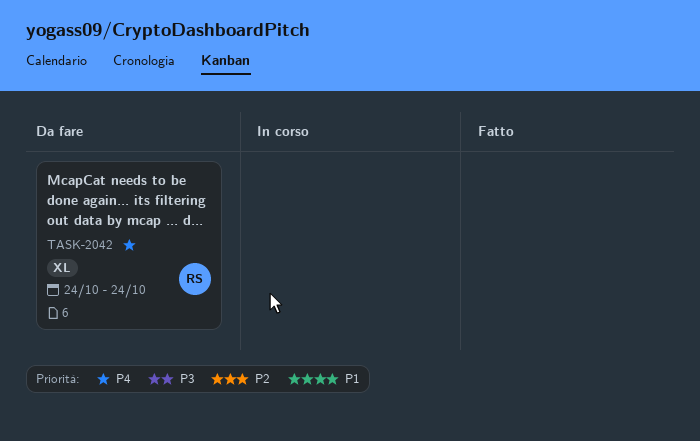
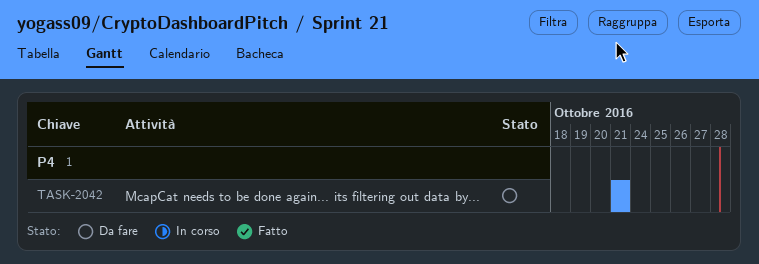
TASK-2042, start: Oct 24 -> Oct 21
TASK-2042, due: Oct 24 -> Oct 21

